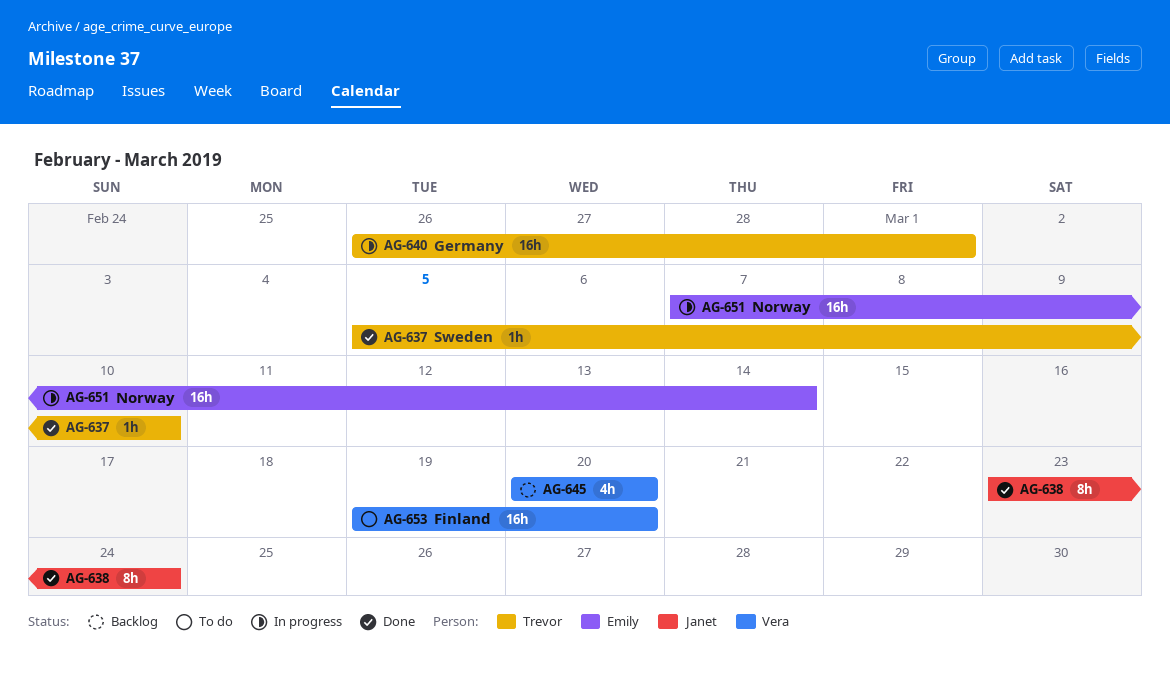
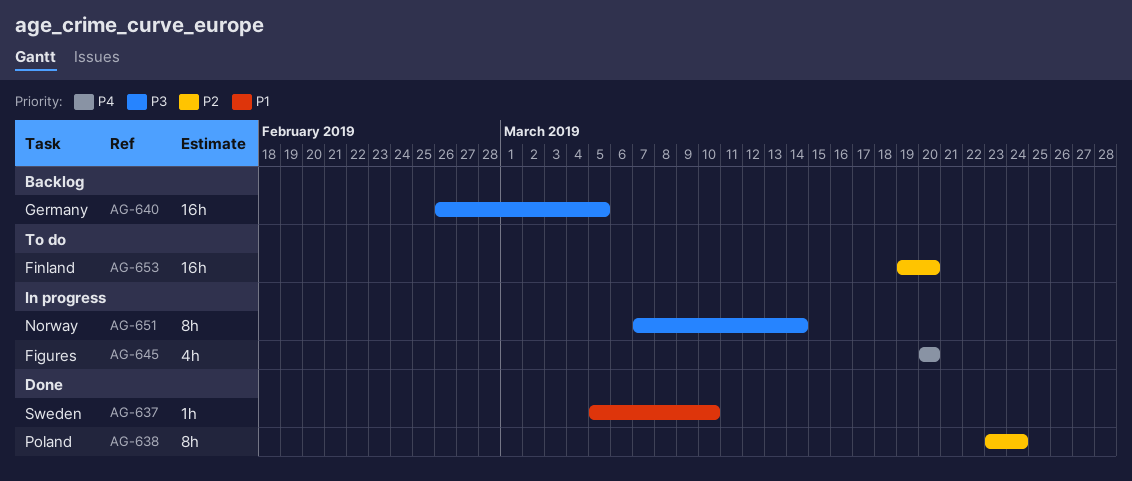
AG-640, status: In progress -> Backlog
AG-640, due: Mar 1 -> Mar 5
AG-645, status: Backlog -> In progress
AG-651, estimate: 16h -> 8h

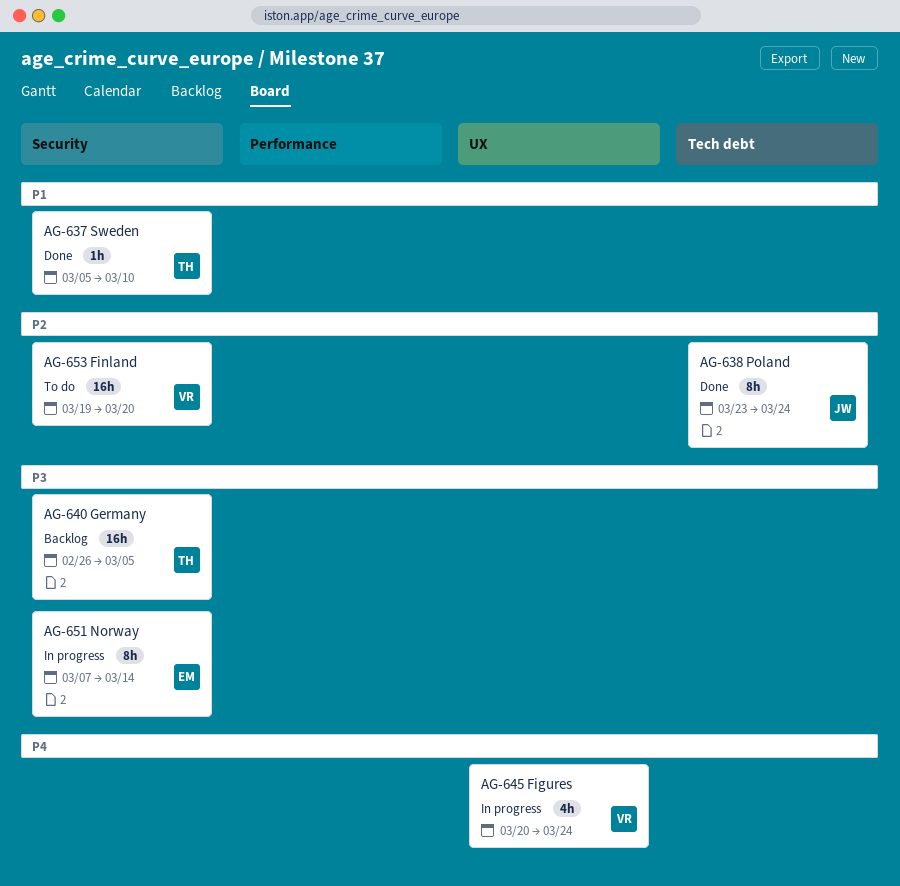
AG-645, due: Mar 20 -> Mar 24

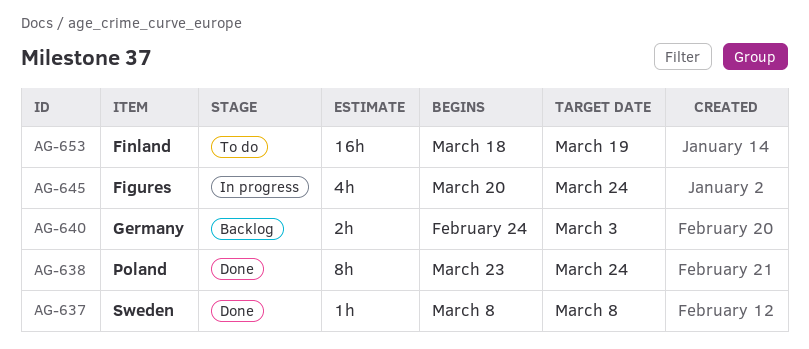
AG-637, start: Mar 5 -> Mar 8
AG-637, due: Mar 10 -> Mar 8
AG-640, estimate: 16h -> 2h
AG-640, start: Feb 26 -> Feb 24
AG-640, due: Mar 5 -> Mar 3
AG-651: present -> none
AG-653, start: Mar 19 -> Mar 18
AG-653, due: Mar 20 -> Mar 19

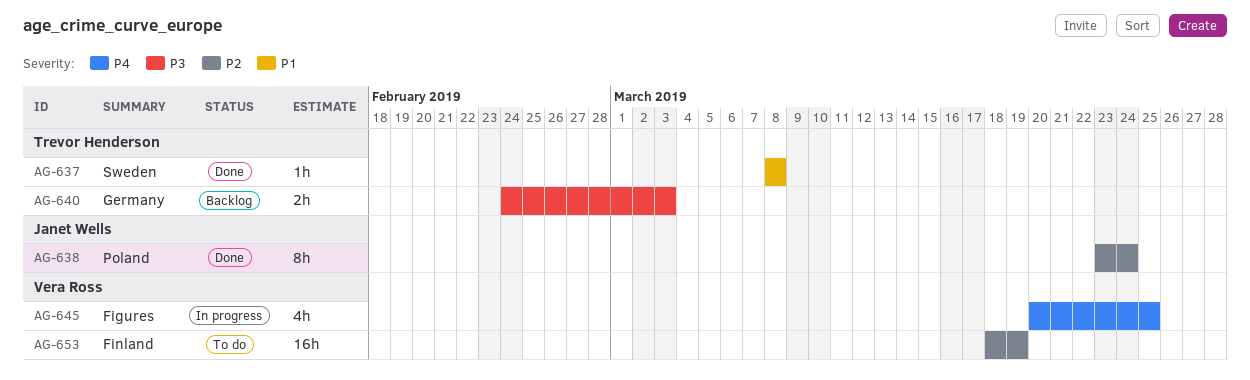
AG-645, due: Mar 24 -> Mar 25

